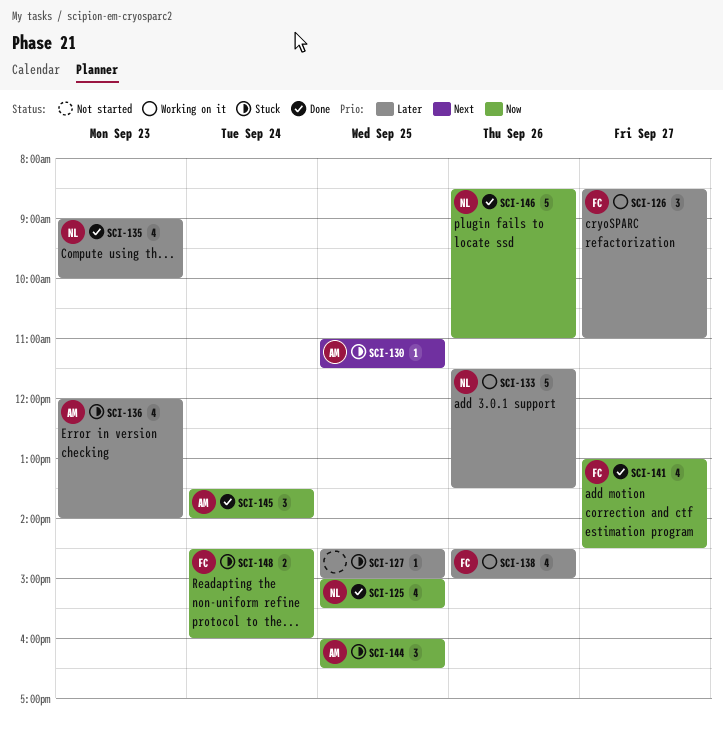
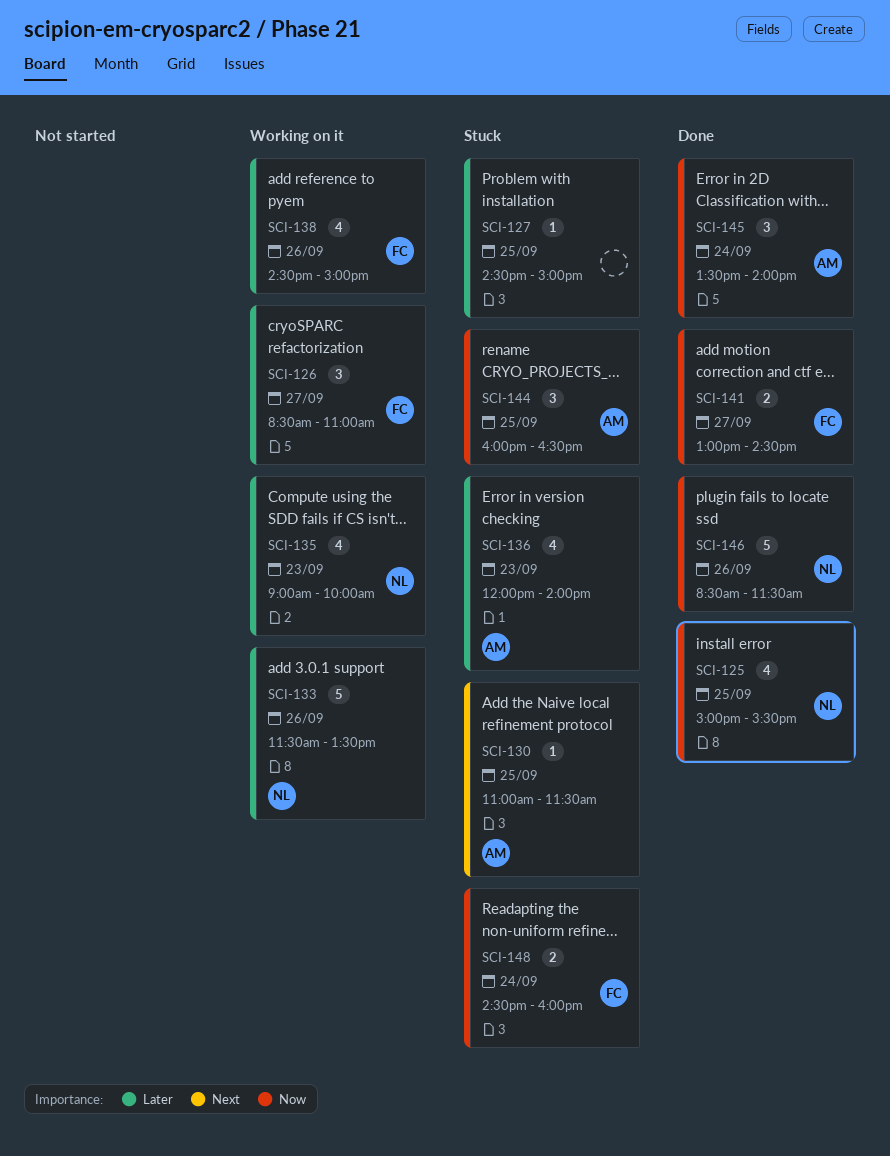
SCI-135, status: Done -> Working on it
SCI-141, estimate: 4 -> 2
SCI-146, ends: 11:00 -> 11:30

